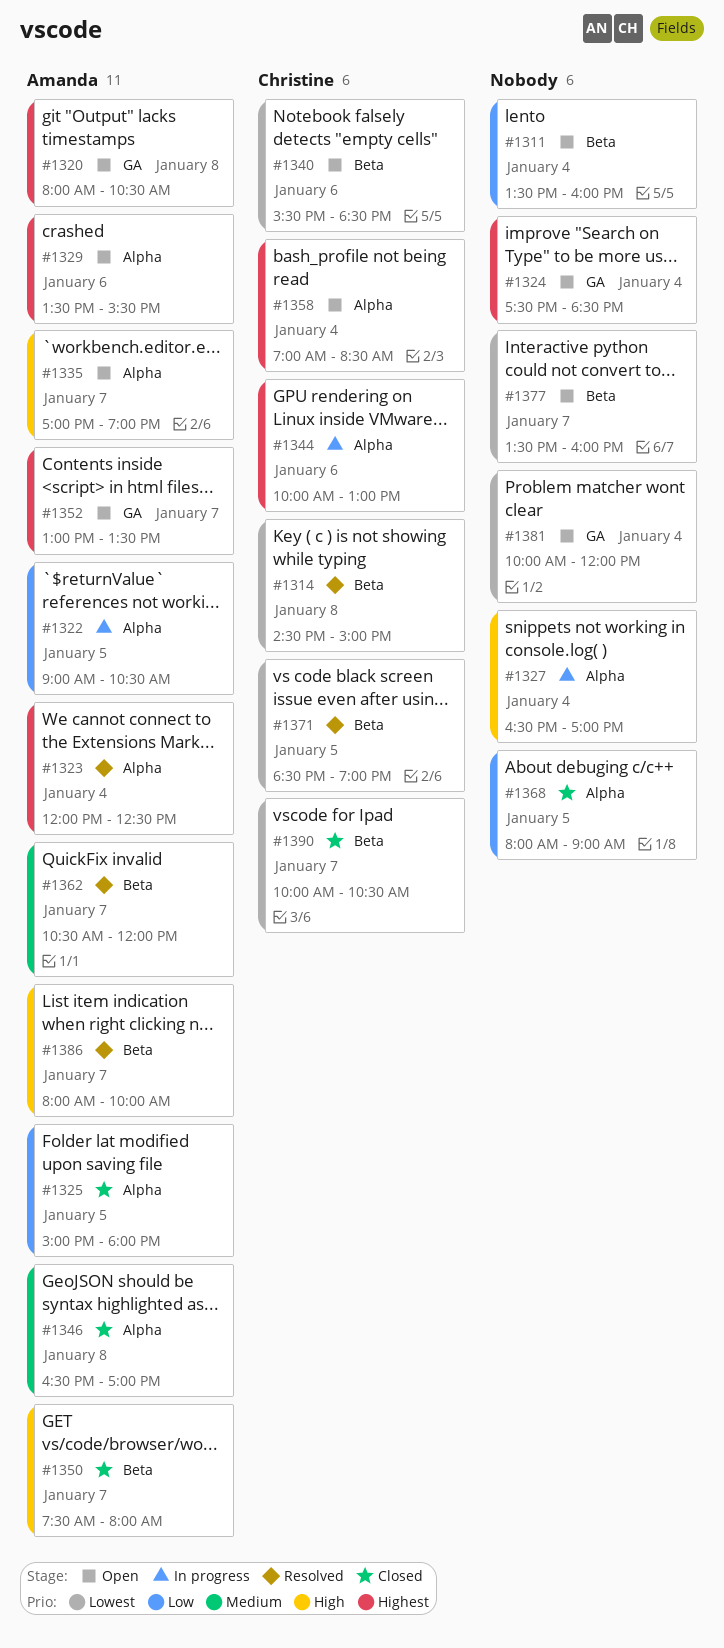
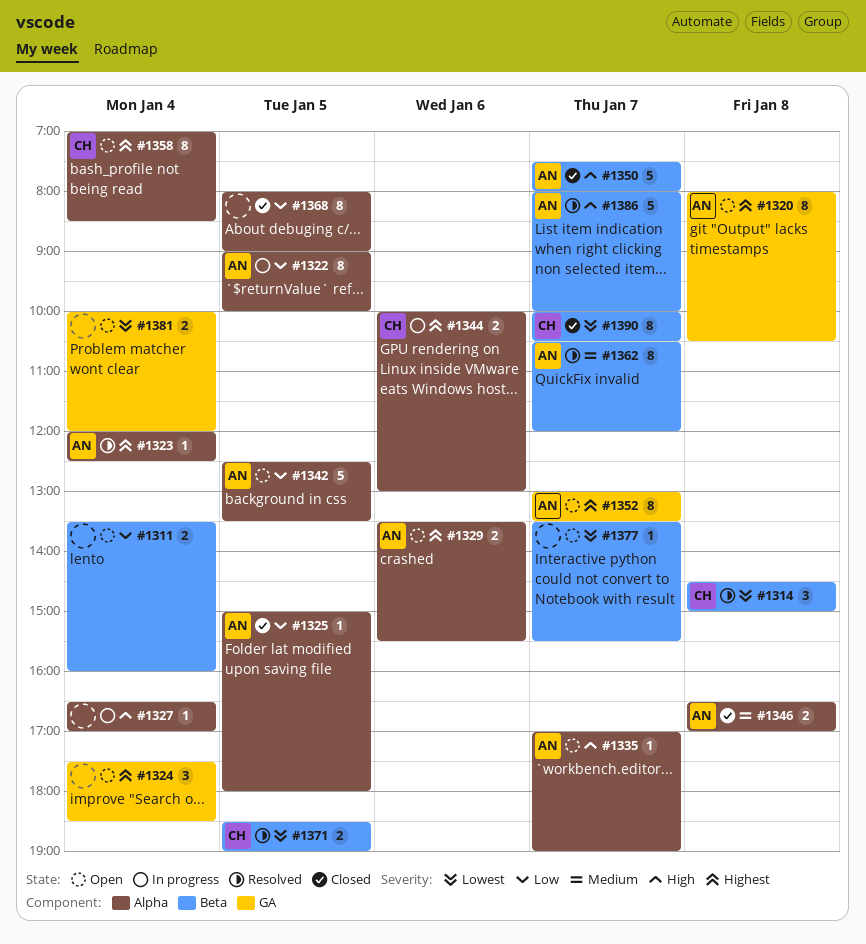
#1322, ends: 10:30 -> 10:00
#1340: present -> none
#1342: none -> present
#1377, ends: 16:00 -> 15:30

